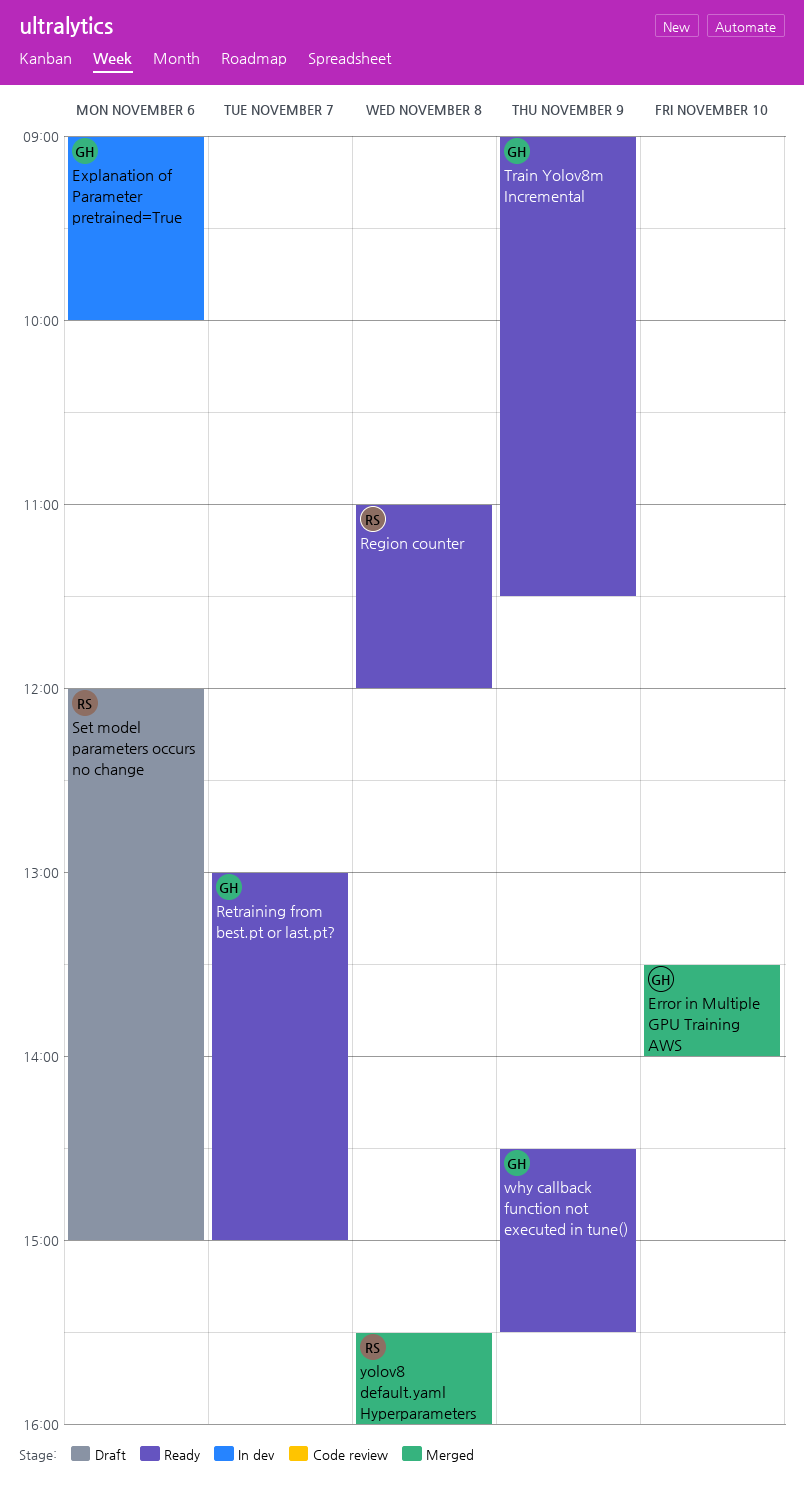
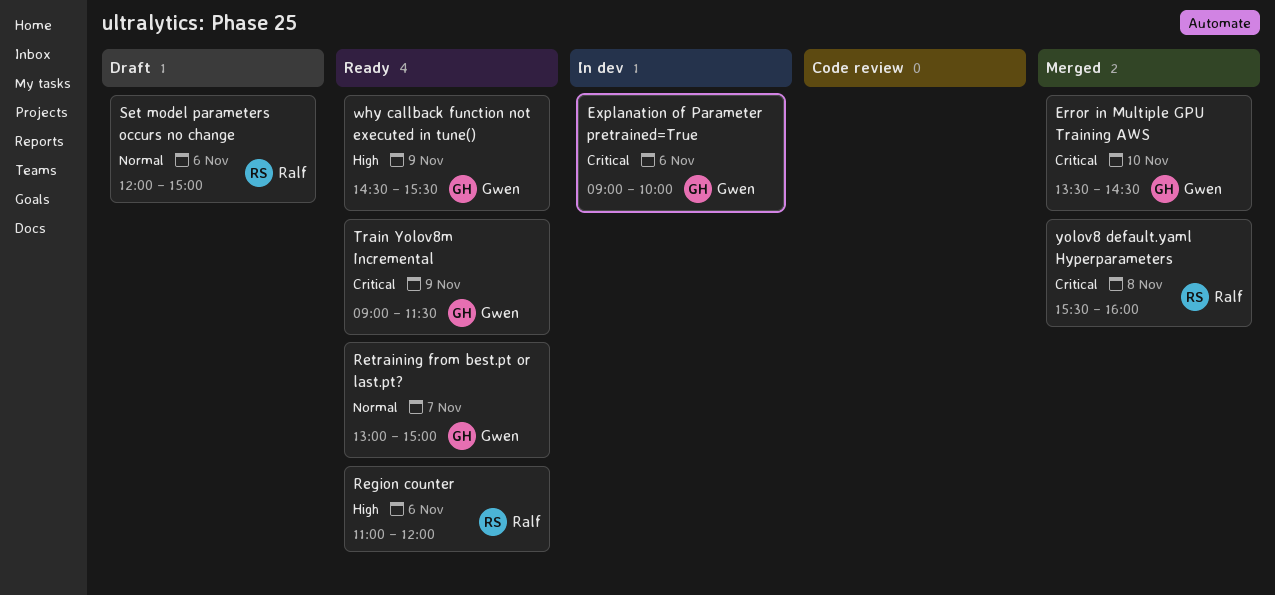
Error in Multiple GPU Training AWS, ends: 14:00 -> 14:30
Region counter, day: Nov 8 -> Nov 6

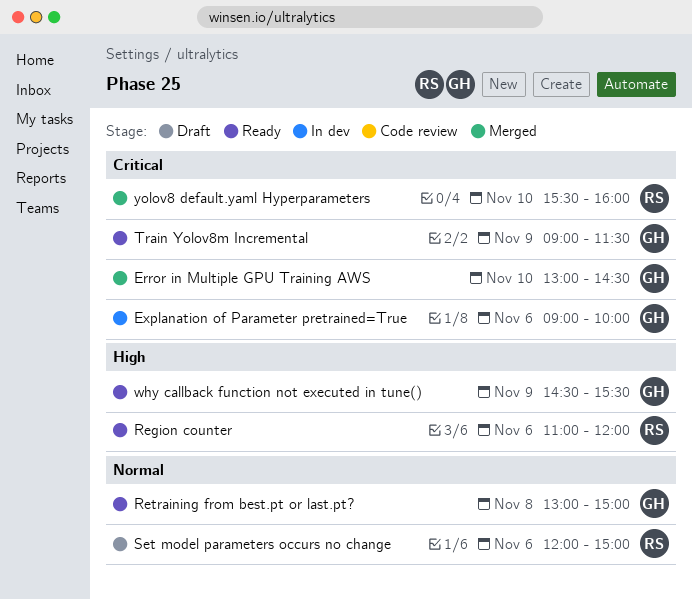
Error in Multiple GPU Training AWS, begins: 13:30 -> 13:00
Retraining from best.pt or last.pt?, day: Nov 7 -> Nov 8
yolov8 default.yaml Hyperparameters, day: Nov 8 -> Nov 10

